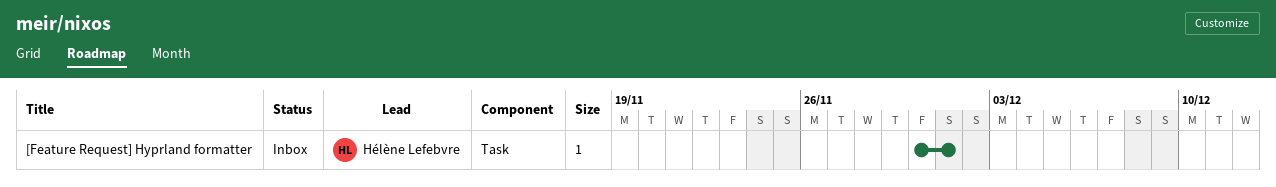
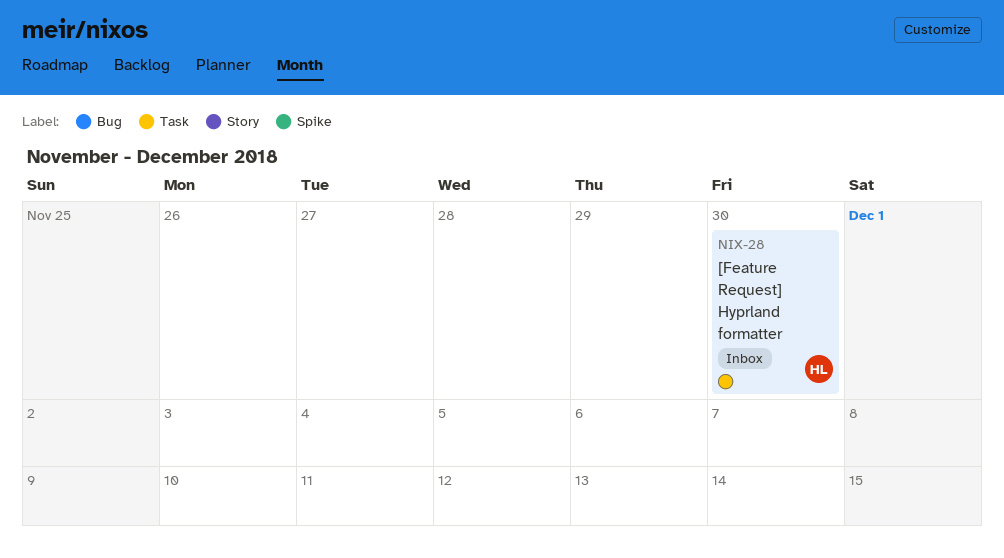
[Feature Request] Hyprland formatter, due: Dec 1 -> Nov 30

